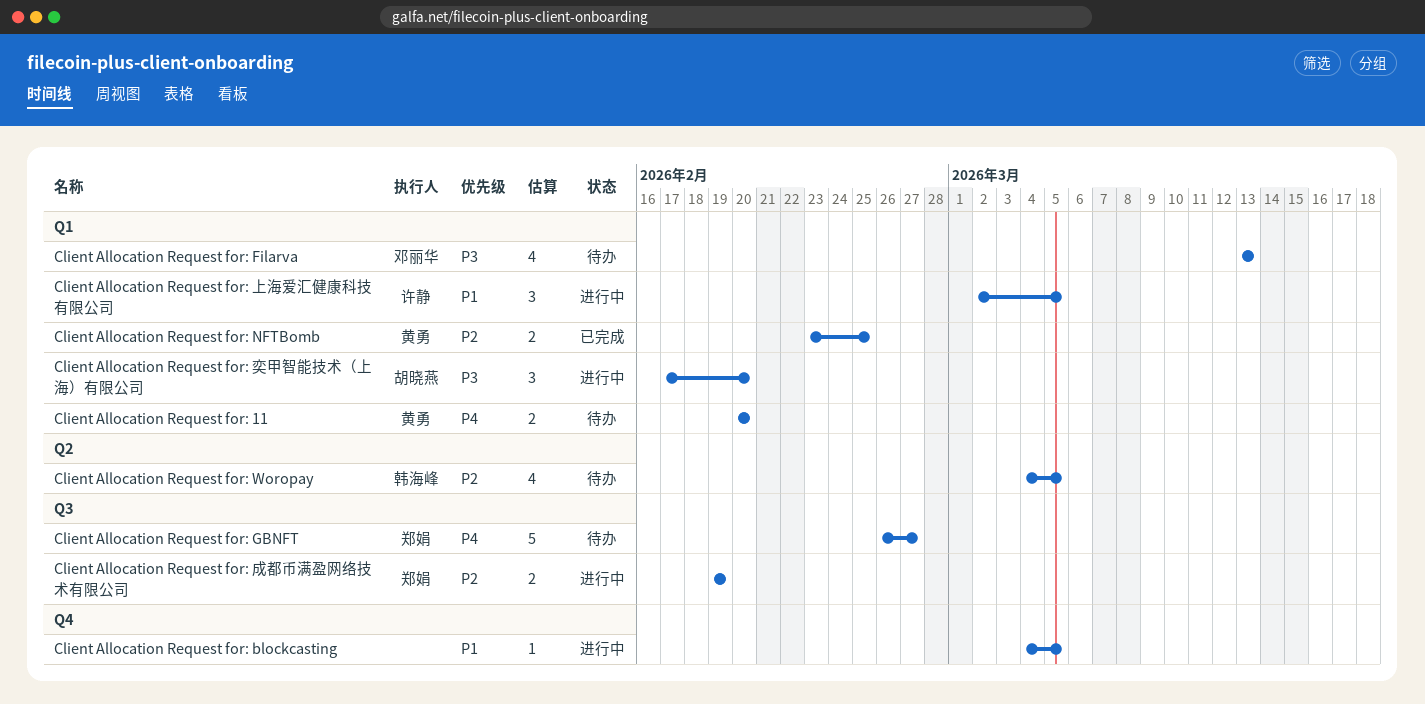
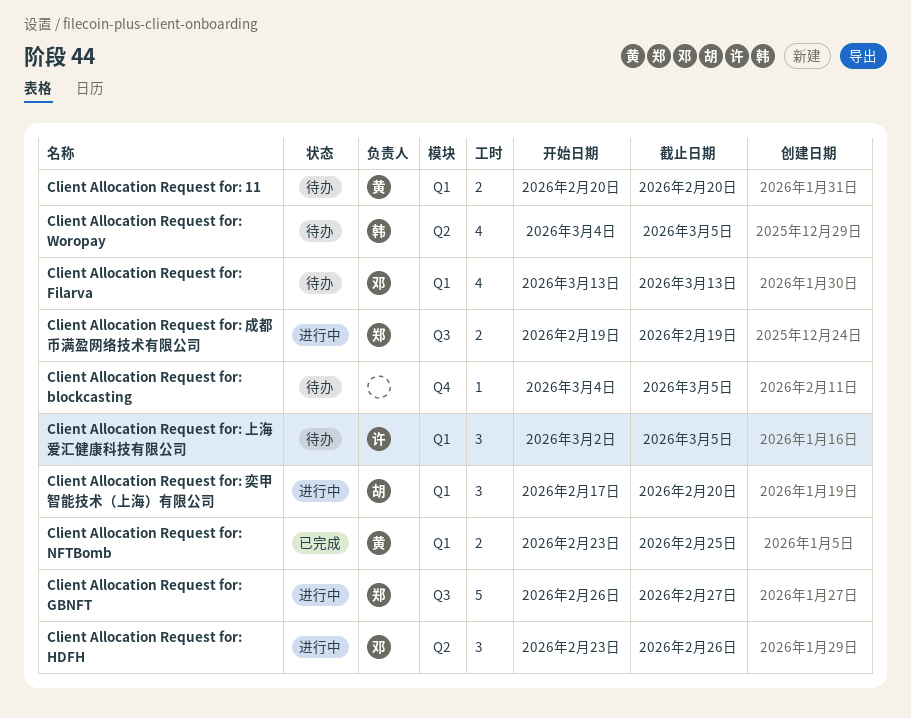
Client Allocation Request for: blockcasting, status: 进行中 -> 待办
Client Allocation Request for: GBNFT, status: 待办 -> 进行中
Client Allocation Request for: HDFH: none -> present
Client Allocation Request for: 上海爱汇健康科技有限公司, status: 进行中 -> 待办

